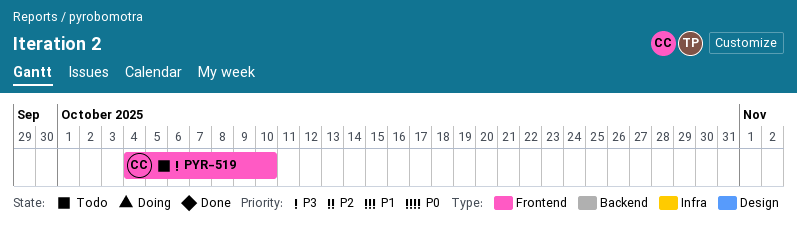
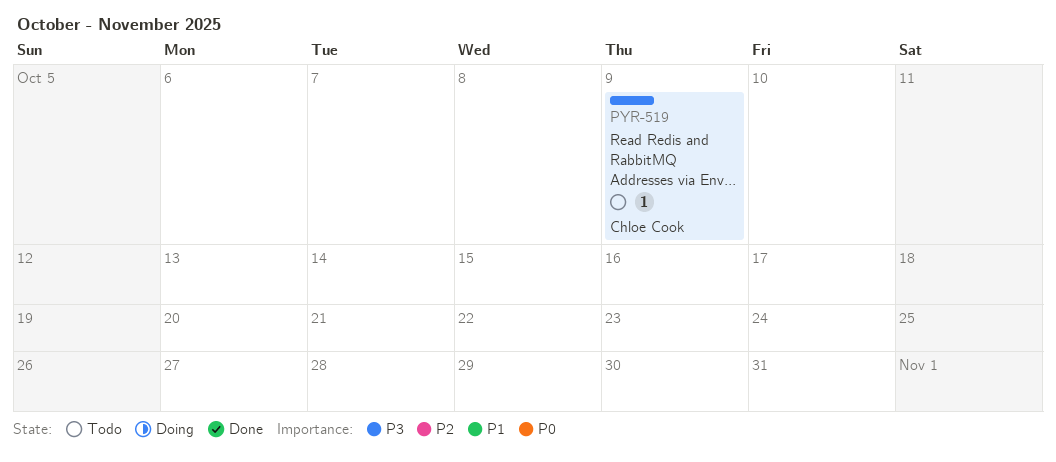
PYR-519, due: Oct 10 -> Oct 9

